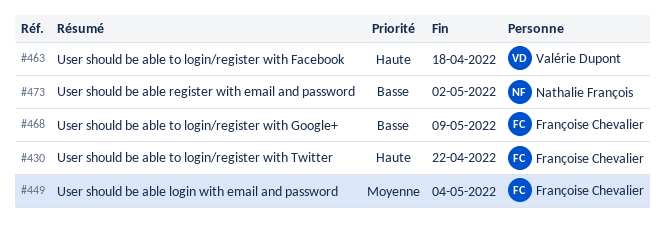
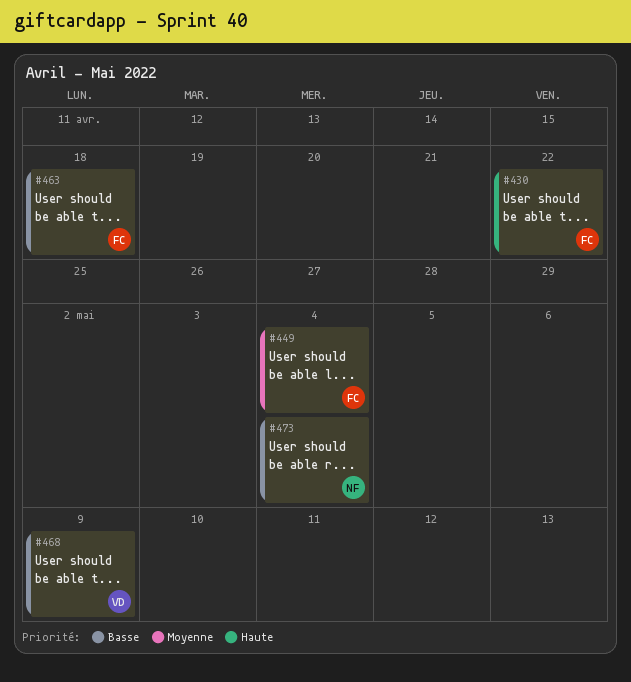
#463, owner: Valérie Dupont -> Françoise Chevalier
#463, priority: Haute -> Basse
#468, owner: Françoise Chevalier -> Valérie Dupont
#473, due: May 2 -> May 4

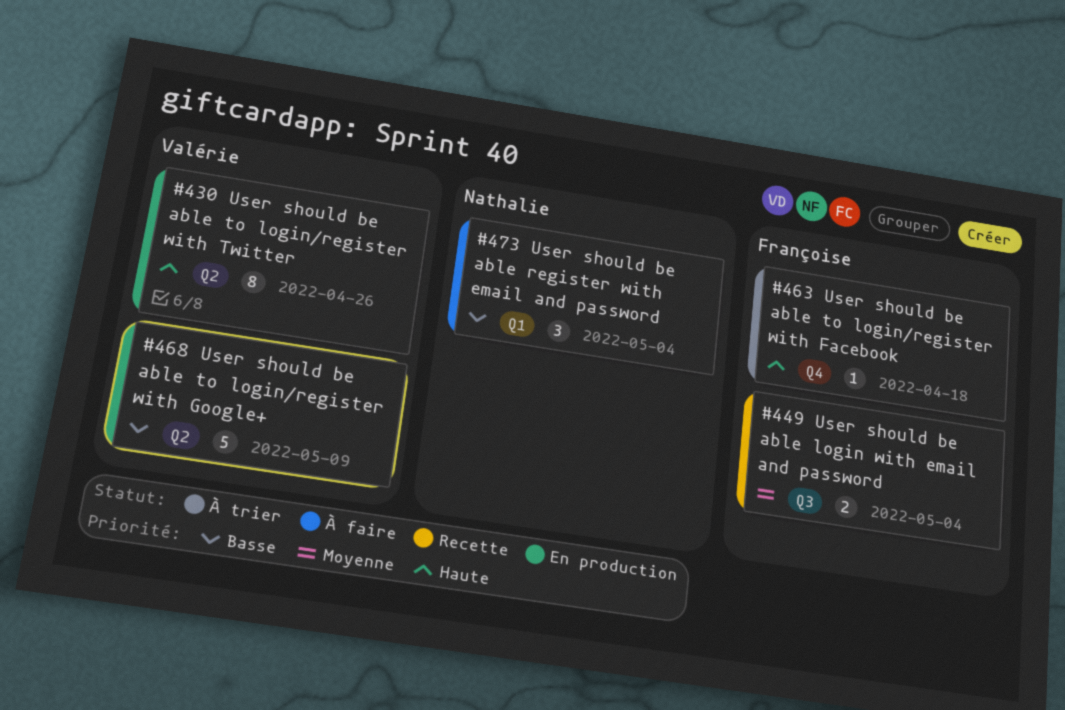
#430, owner: Françoise -> Valérie
#430, due: Apr 22 -> Apr 26
#463, priority: Basse -> Haute

